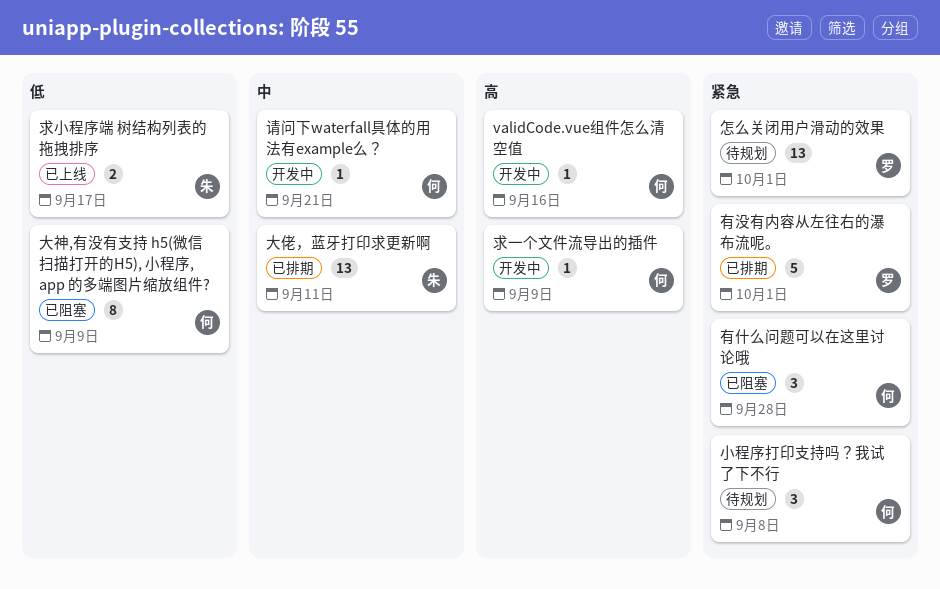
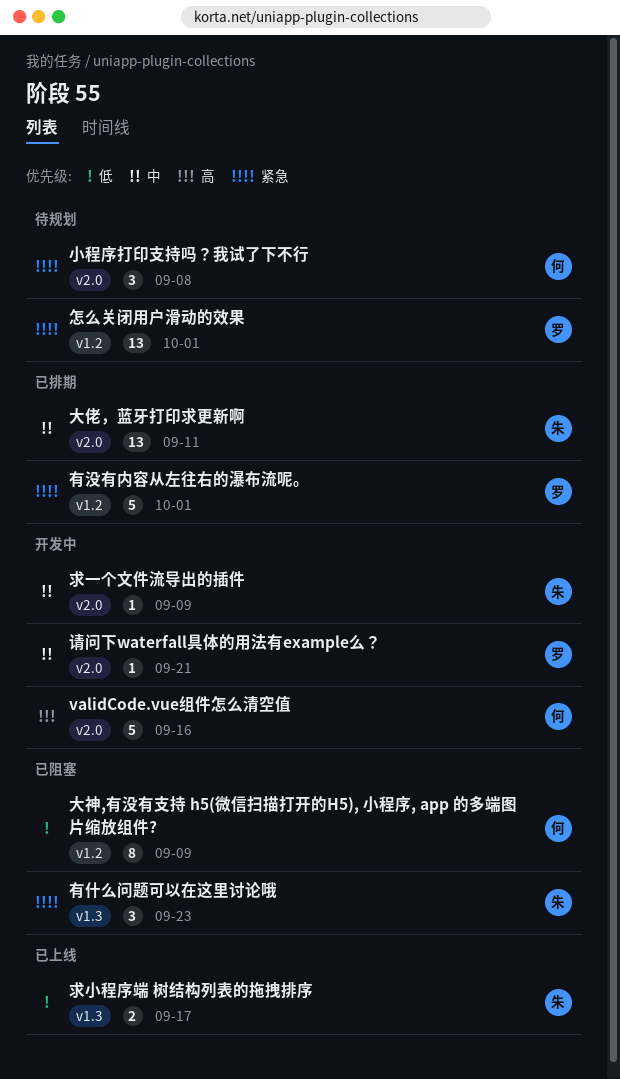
validCode.vue组件怎么清空值, estimate: 1 -> 5
有什么问题可以在这里讨论哦, owner: 何 -> 朱
有什么问题可以在这里讨论哦, due: Sep 28 -> Sep 23
求一个文件流导出的插件, owner: 何 -> 朱
求一个文件流导出的插件, priority: 高 -> 中
请问下waterfall具体的用法有example么？, owner: 何 -> 罗

